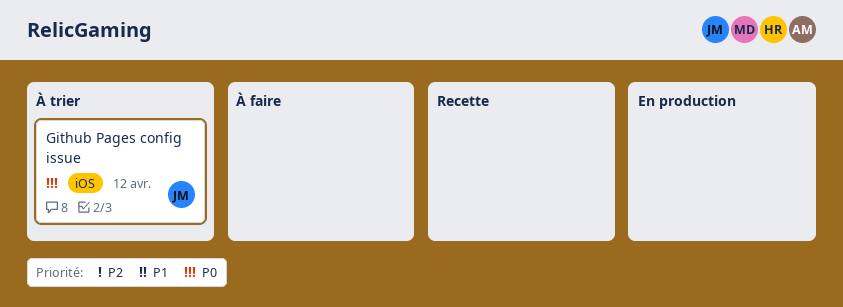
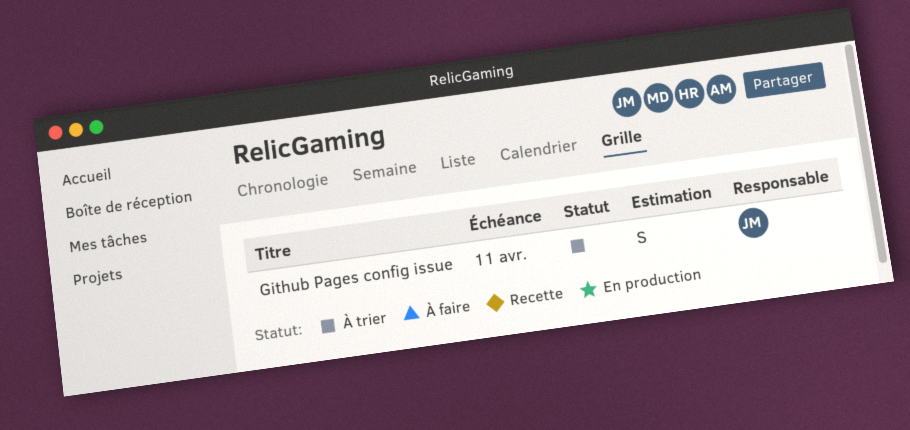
Github Pages config issue, due: Apr 12 -> Apr 11

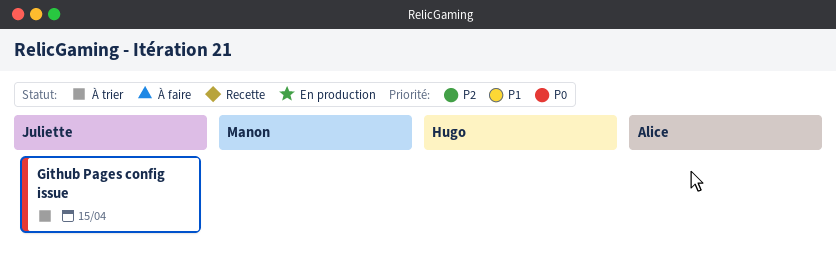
Github Pages config issue, due: Apr 11 -> Apr 15

